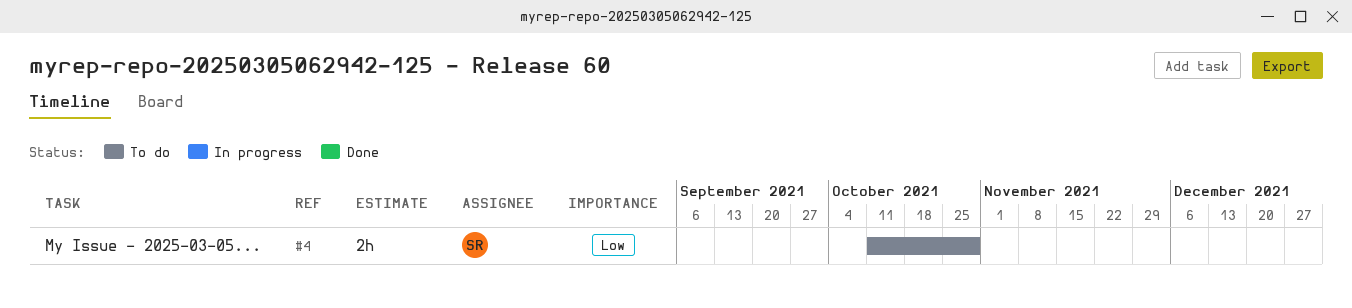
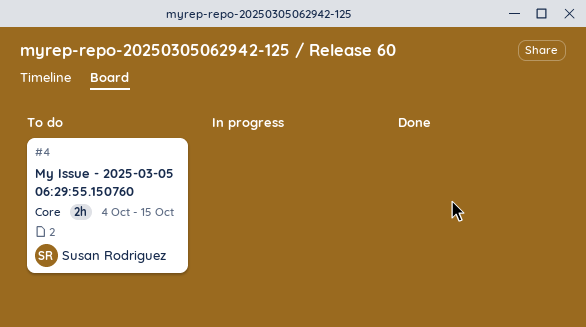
#4, start: Oct 11 -> Oct 4
#4, due: Oct 29 -> Oct 15

